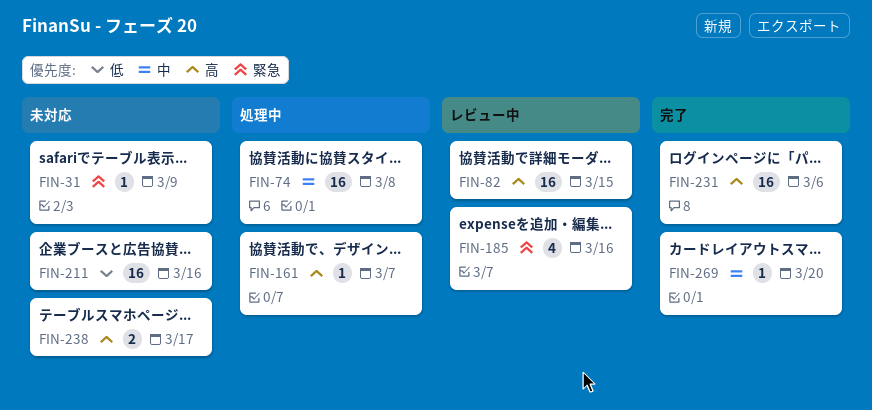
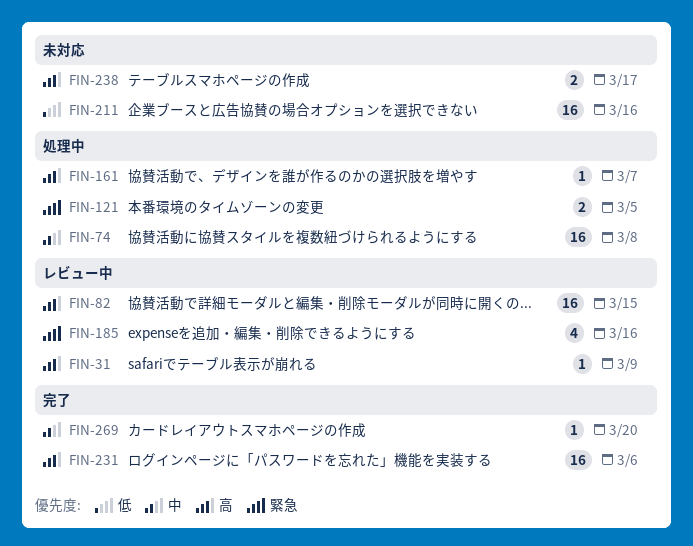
FIN-31, status: 未対応 -> レビュー中
FIN-31, priority: 緊急 -> 高
FIN-121: none -> present

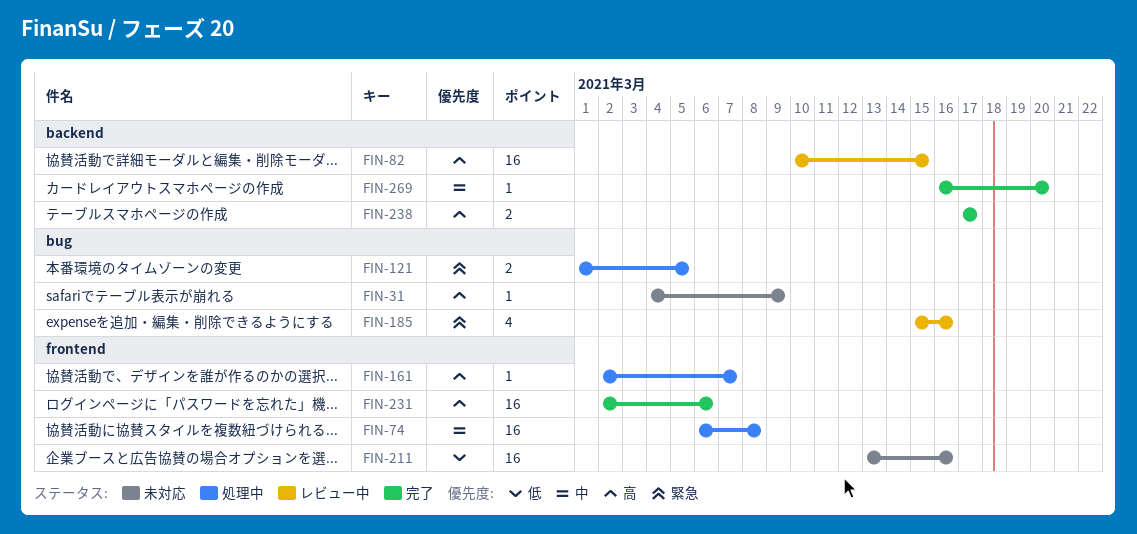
FIN-31, status: レビュー中 -> 未対応
FIN-238, status: 未対応 -> 完了

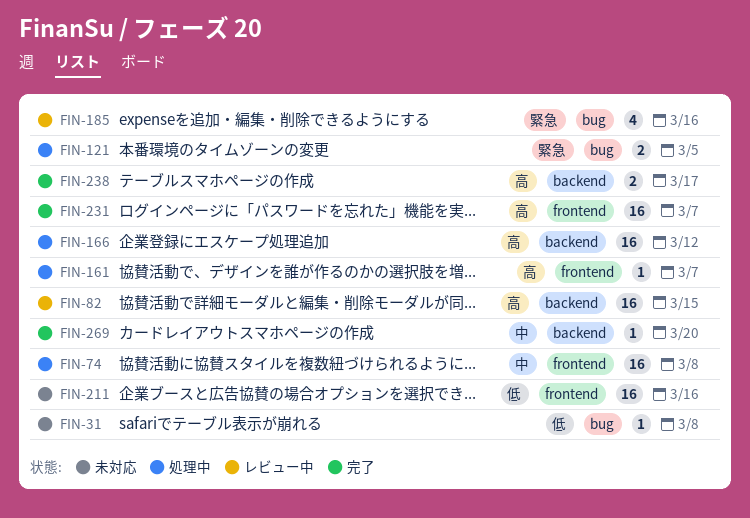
FIN-31, priority: 高 -> 低
FIN-31, due: Mar 9 -> Mar 8
FIN-166: none -> present
FIN-231, due: Mar 6 -> Mar 7

